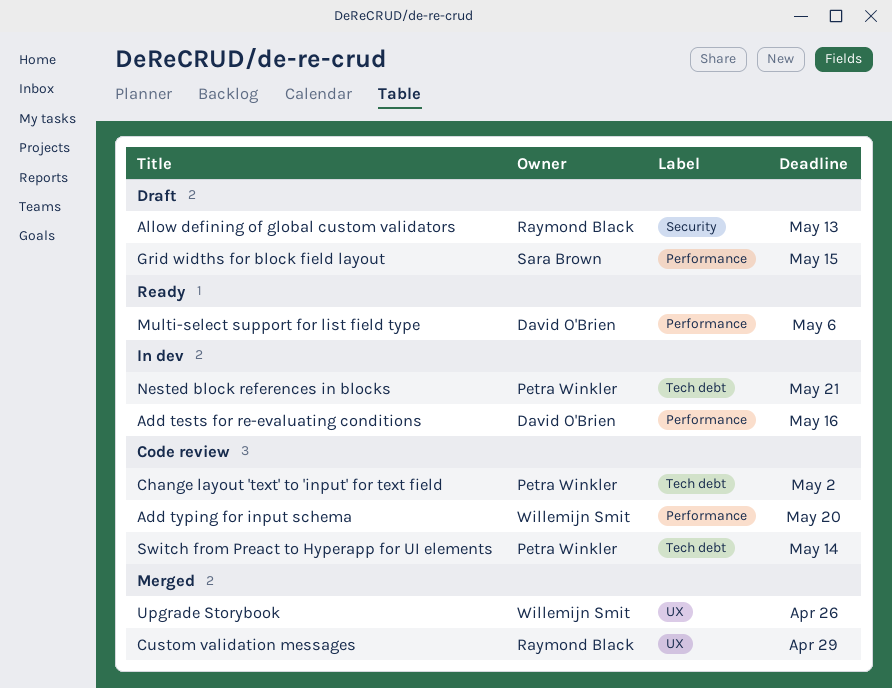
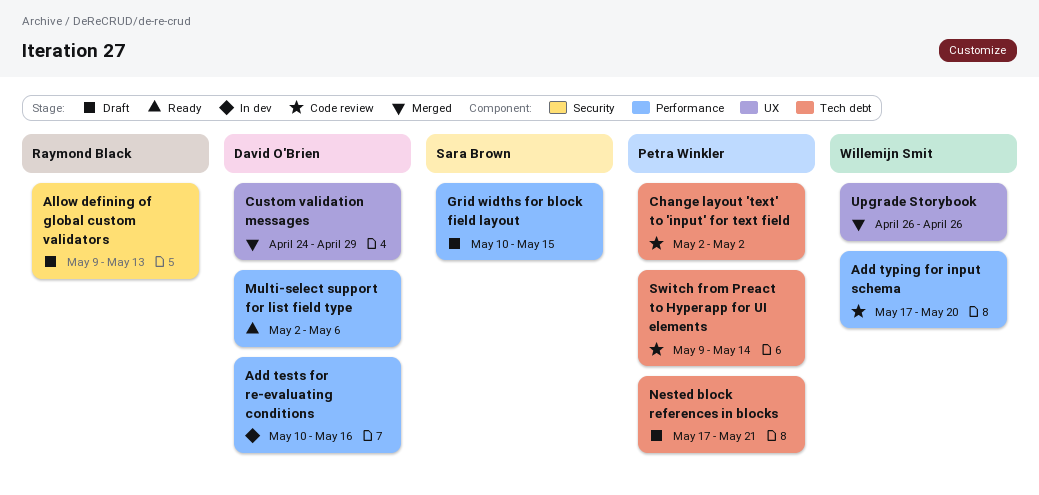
Custom validation messages, owner: Raymond Black -> David O'Brien
Nested block references in blocks, status: In dev -> Draft

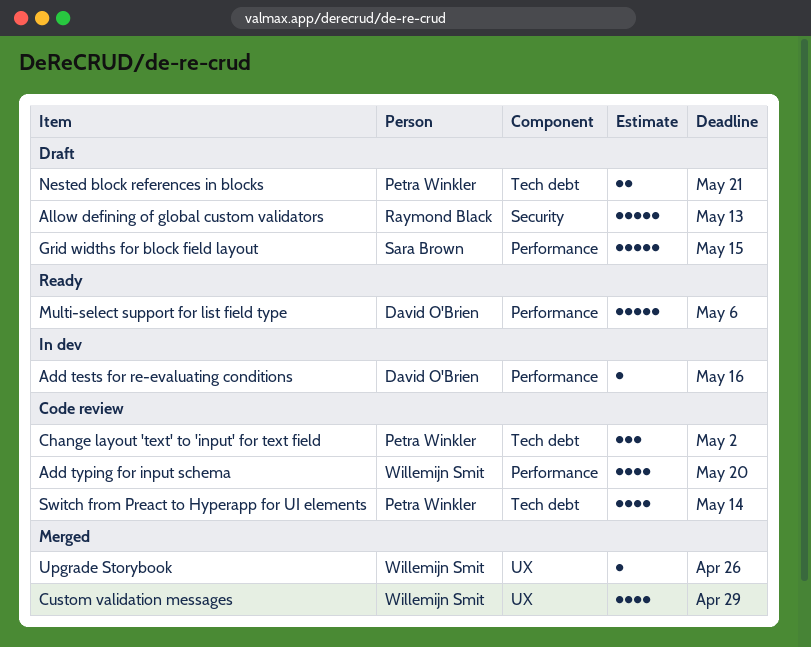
Custom validation messages, owner: David O'Brien -> Willemijn Smit

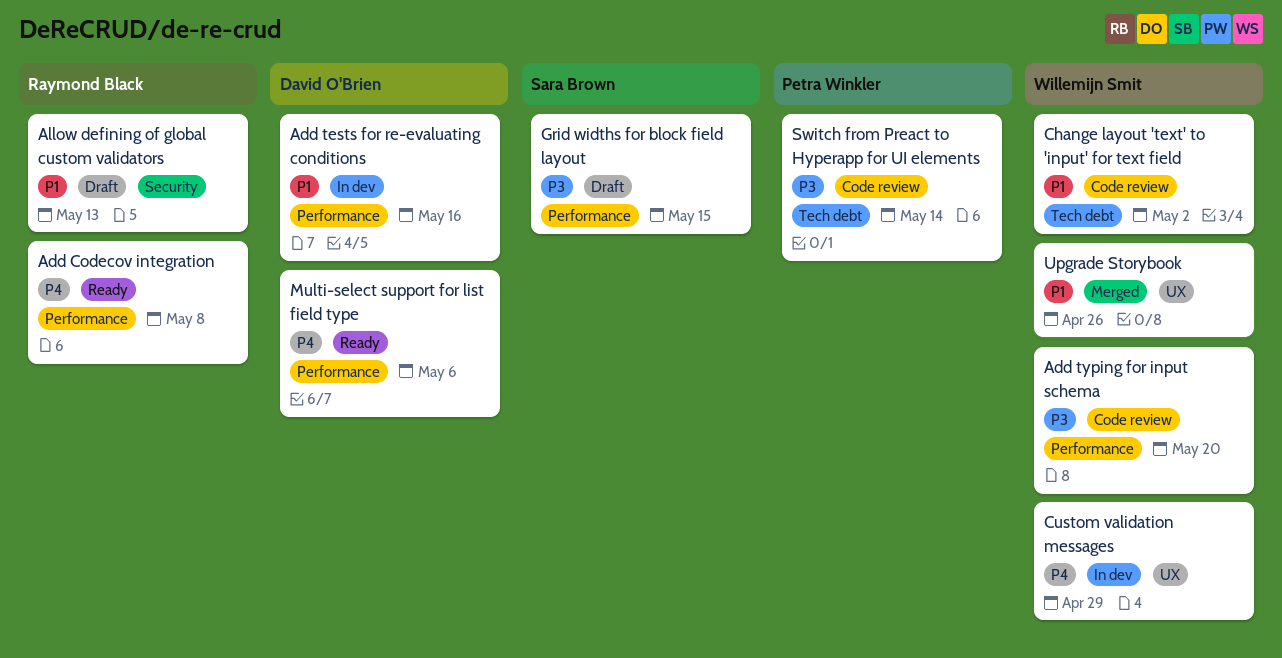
Add Codecov integration: none -> present
Change layout 'text' to 'input' for text field, owner: Petra Winkler -> Willemijn Smit
Custom validation messages, status: Merged -> In dev
Nested block references in blocks: present -> none

